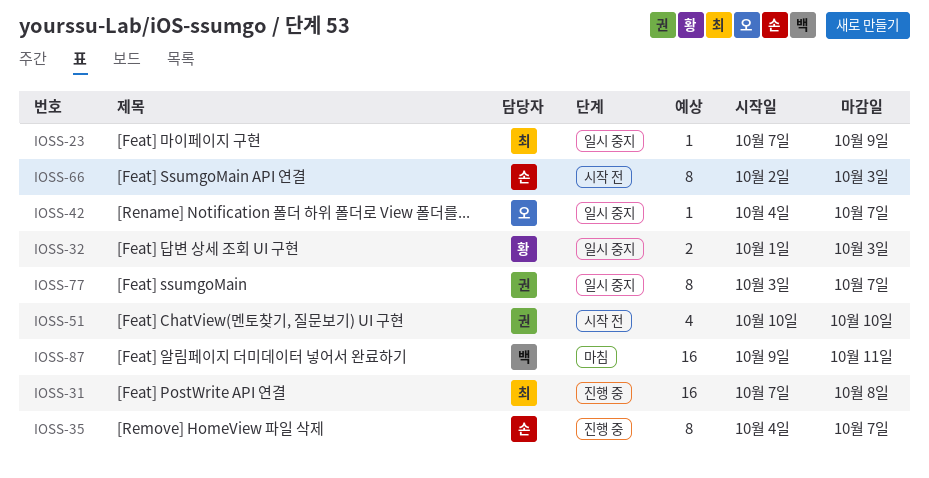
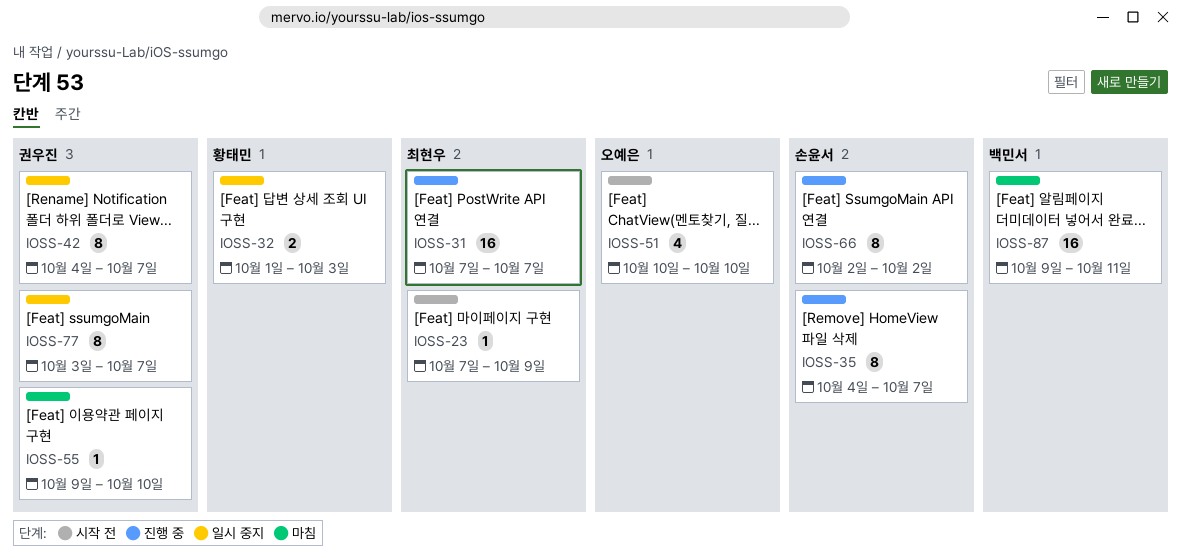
IOSS-23, status: 일시 중지 -> 시작 전
IOSS-31, due: Oct 8 -> Oct 7
IOSS-42, owner: 오예은 -> 권우진
IOSS-42, estimate: 1 -> 8
IOSS-51, owner: 권우진 -> 오예은
IOSS-55: none -> present
IOSS-66, status: 시작 전 -> 진행 중
IOSS-66, due: Oct 3 -> Oct 2

